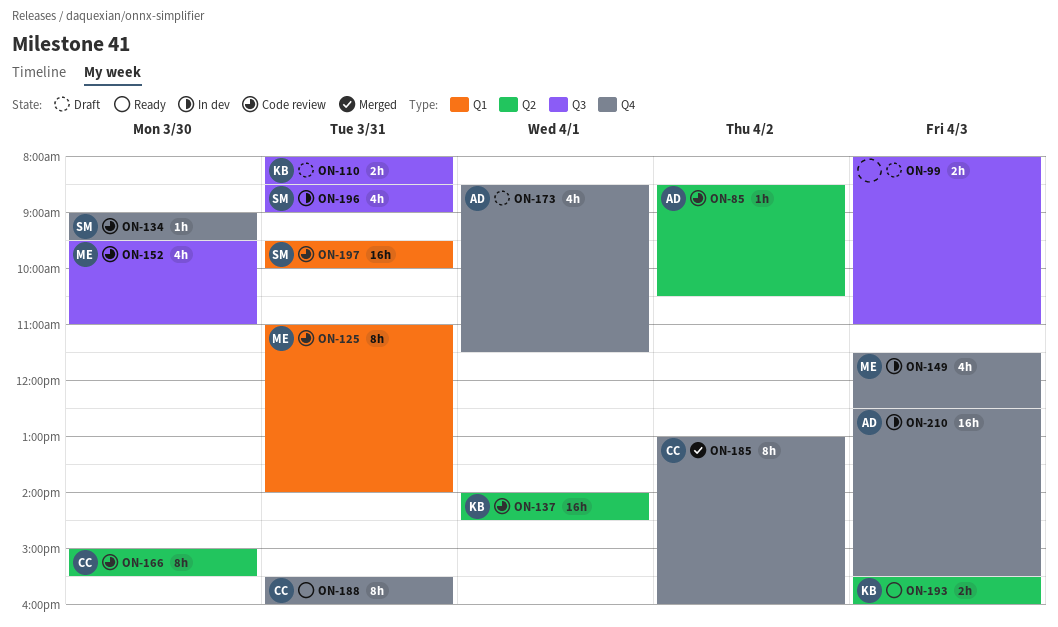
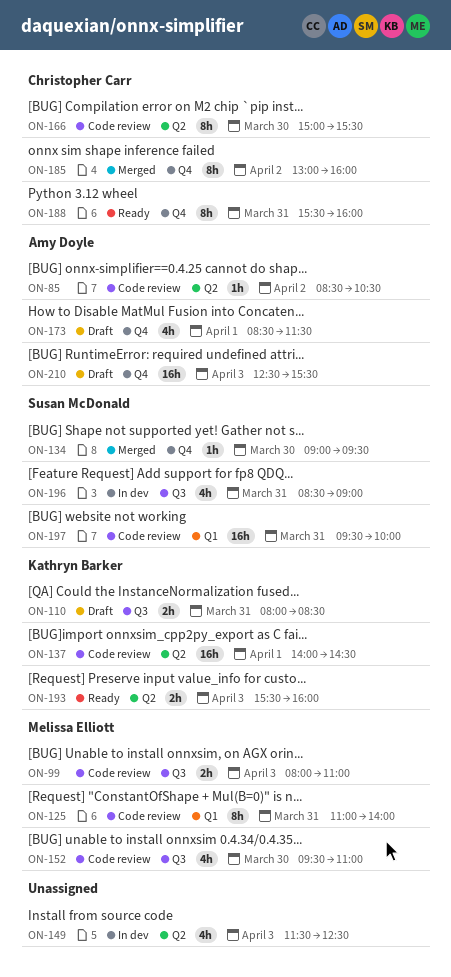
ON-99, status: Draft -> Code review
ON-99, owner: none -> Melissa Elliott
ON-134, status: Code review -> Merged
ON-149, owner: Melissa Elliott -> none
ON-149, label: Q4 -> Q2
ON-210, status: In dev -> Draft

